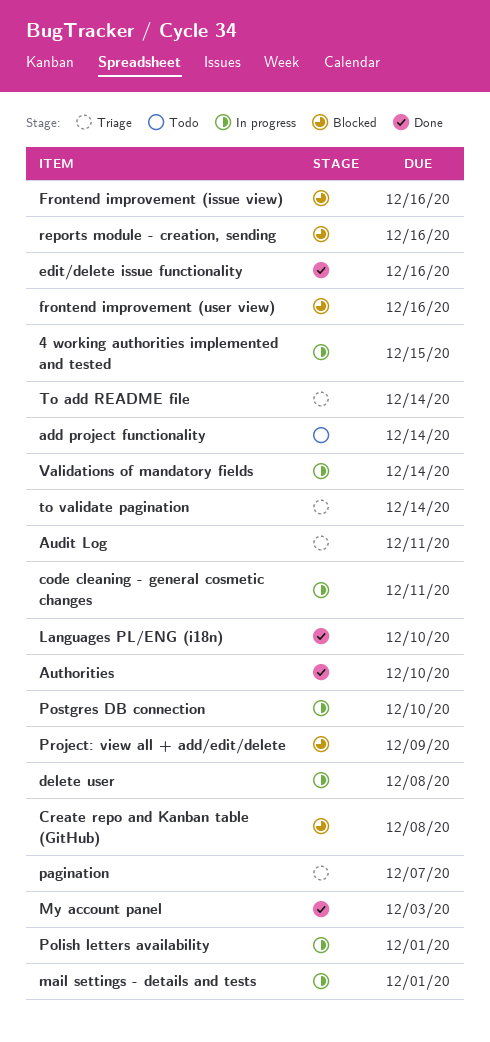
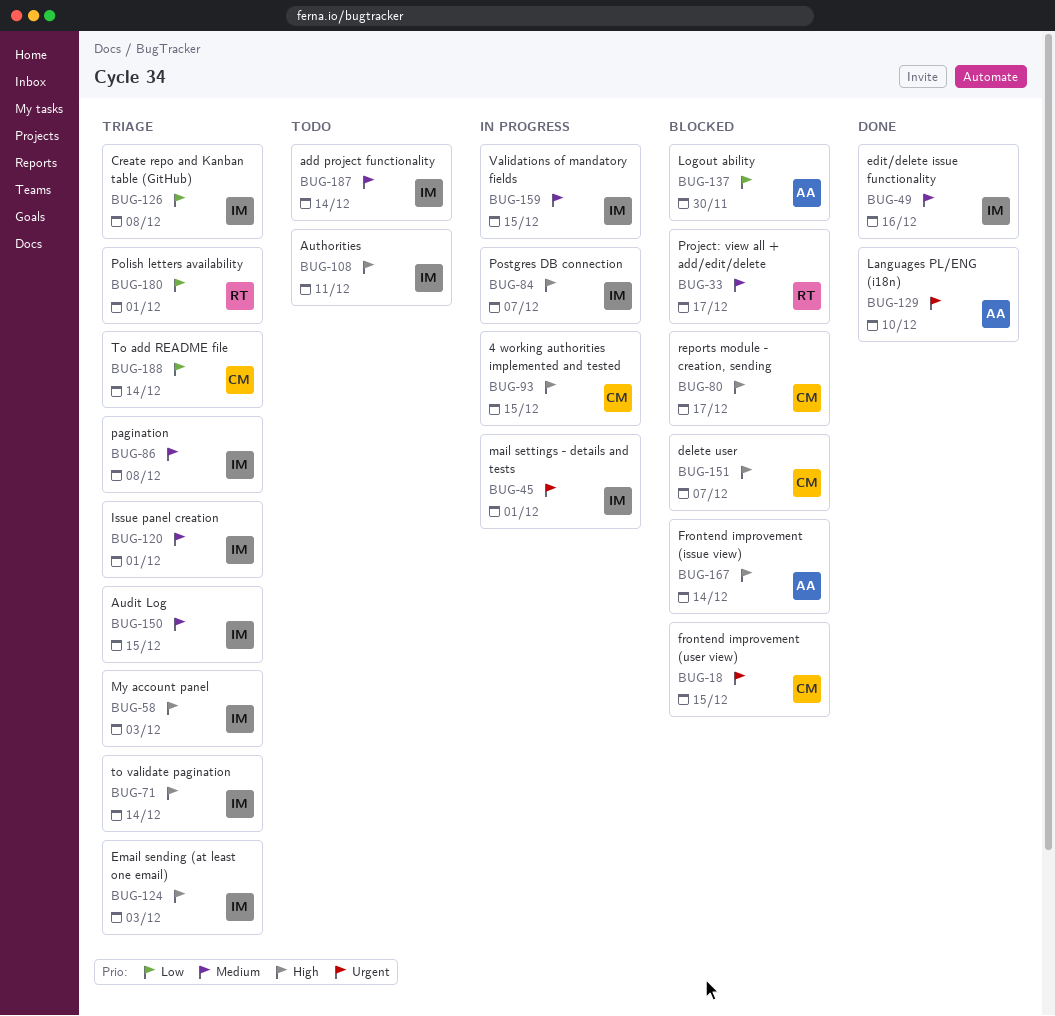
Audit Log, due: Dec 11 -> Dec 15
Authorities, status: Done -> Todo
Authorities, due: Dec 10 -> Dec 11
code cleaning - general cosmetic changes: present -> none
Create repo and Kanban table (GitHub), status: Blocked -> Triage
delete user, status: In progress -> Blocked
delete user, due: Dec 8 -> Dec 7
Email sending (at least one email): none -> present
Frontend improvement (issue view), due: Dec 16 -> Dec 14
frontend improvement (user view), due: Dec 16 -> Dec 15
Issue panel creation: none -> present
Logout ability: none -> present
My account panel, status: Done -> Triage
pagination, due: Dec 7 -> Dec 8
Polish letters availability, status: In progress -> Triage
Postgres DB connection, due: Dec 10 -> Dec 7
Project: view all + add/edit/delete, due: Dec 9 -> Dec 17
reports module - creation, sending, due: Dec 16 -> Dec 17
Validations of mandatory fields, due: Dec 14 -> Dec 15

